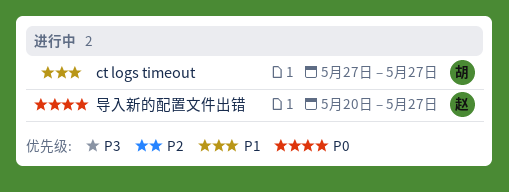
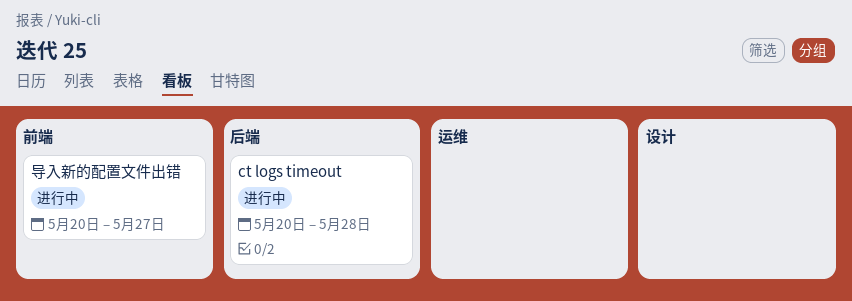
ct logs timeout, start: May 27 -> May 20
ct logs timeout, due: May 27 -> May 28

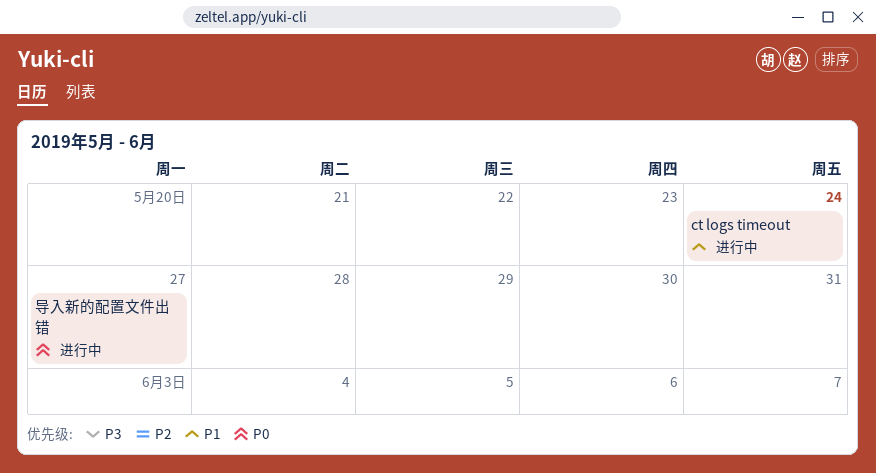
ct logs timeout, due: May 28 -> May 24

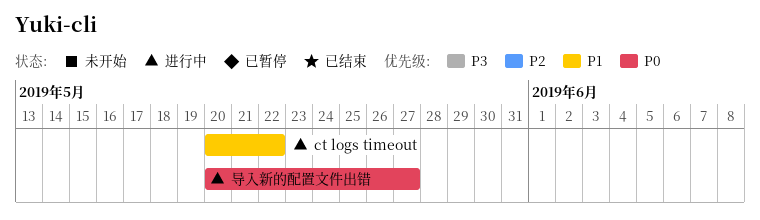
ct logs timeout, due: May 24 -> May 22

